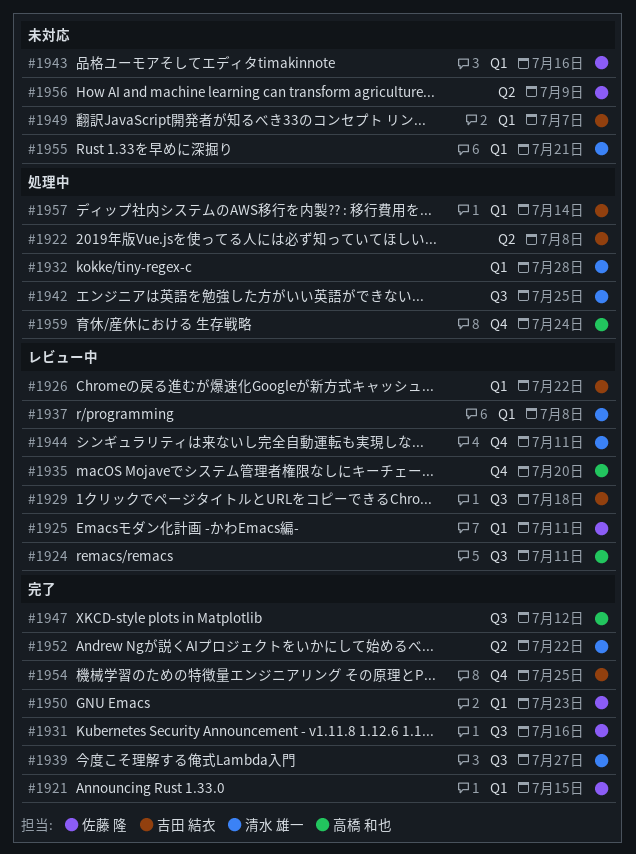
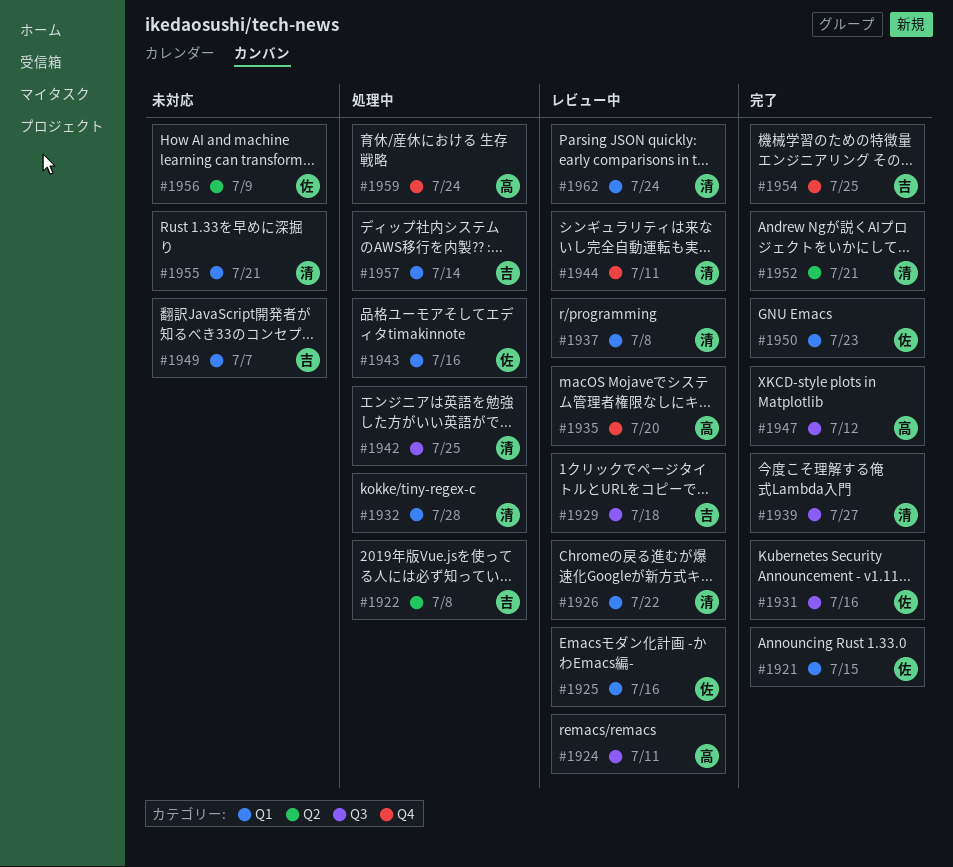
#1925, due: Jul 11 -> Jul 16
#1926, owner: 吉田 結衣 -> 清水 雄一
#1943, status: 未対応 -> 処理中
#1952, due: Jul 22 -> Jul 21
#1962: none -> present

